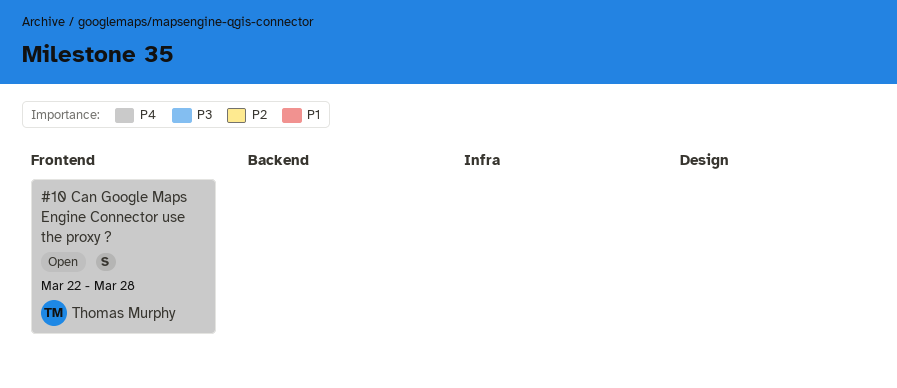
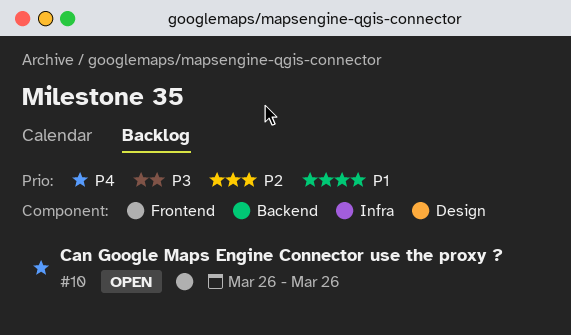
#10, start: Mar 22 -> Mar 26
#10, due: Mar 28 -> Mar 26

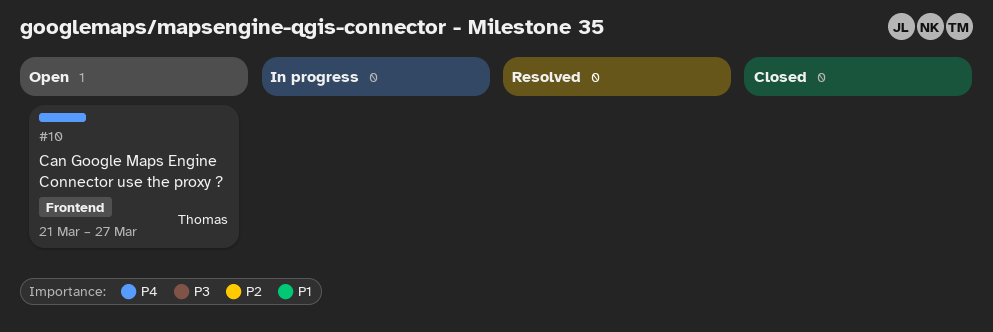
#10, start: Mar 26 -> Mar 21
#10, due: Mar 26 -> Mar 27

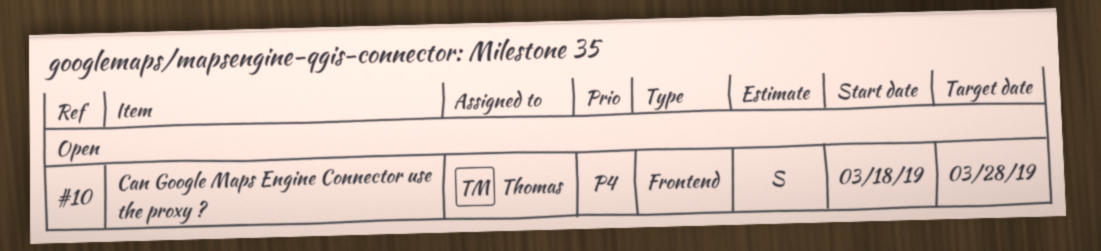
#10, start: Mar 21 -> Mar 18
#10, due: Mar 27 -> Mar 28

